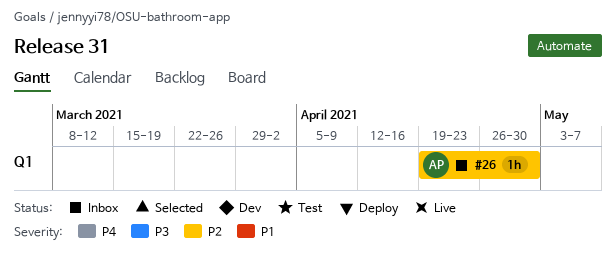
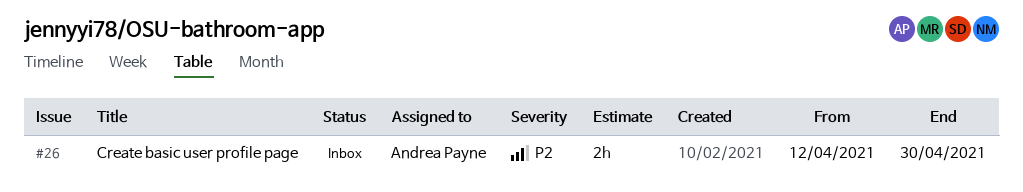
#26, estimate: 1h -> 2h
#26, start: Apr 19 -> Apr 12

